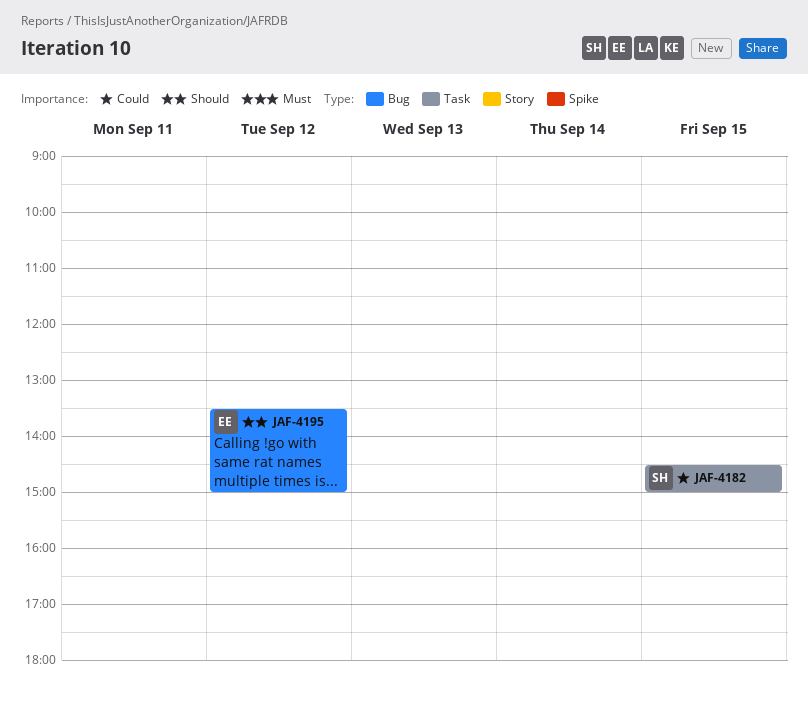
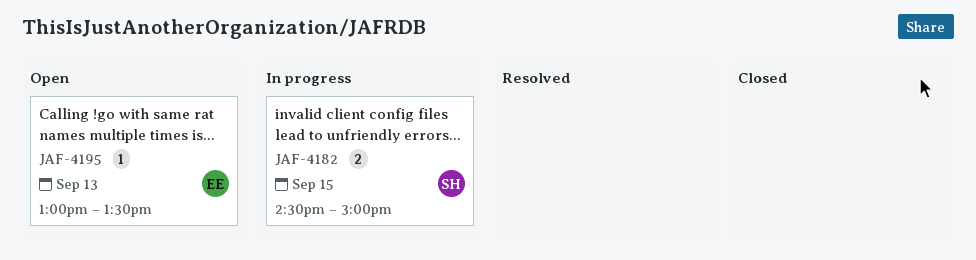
JAF-4195, day: Sep 12 -> Sep 13
JAF-4195, begins: 13:30 -> 13:00
JAF-4195, ends: 15:00 -> 13:30

